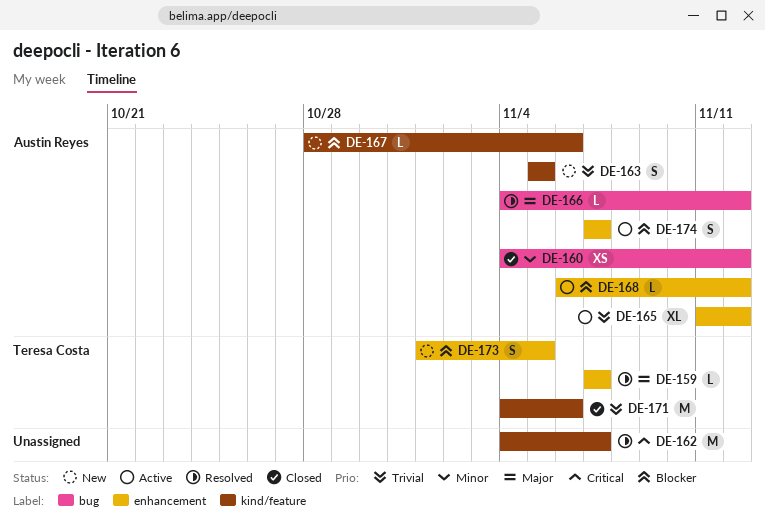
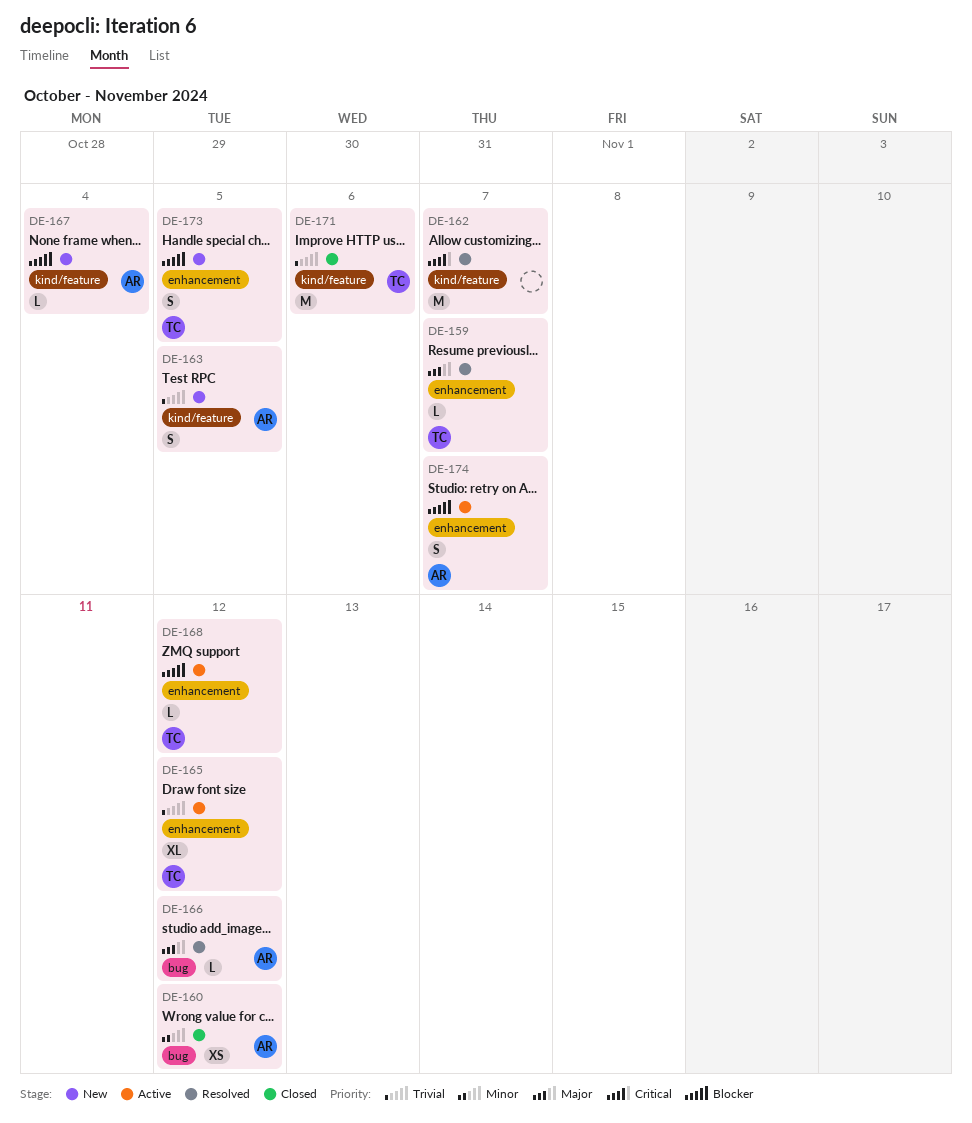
DE-165, owner: Austin Reyes -> Teresa Costa
DE-167, due: Nov 6 -> Nov 4
DE-168, owner: Austin Reyes -> Teresa Costa

